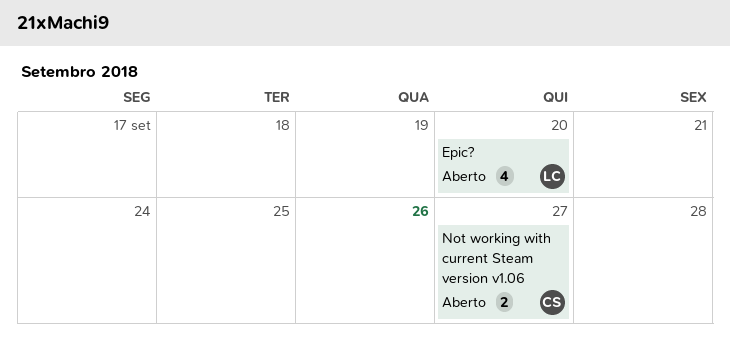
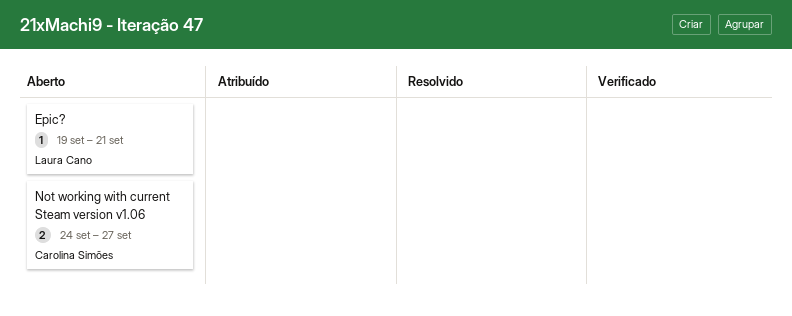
Epic?, estimate: 4 -> 1
Epic?, due: Sep 20 -> Sep 21

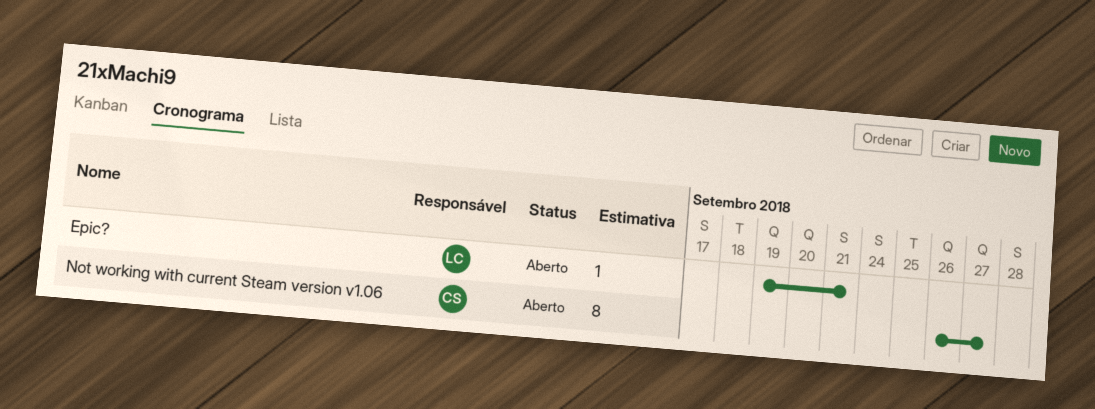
Not working with current Steam version v1.06, estimate: 2 -> 8
Not working with current Steam version v1.06, start: Sep 24 -> Sep 26

